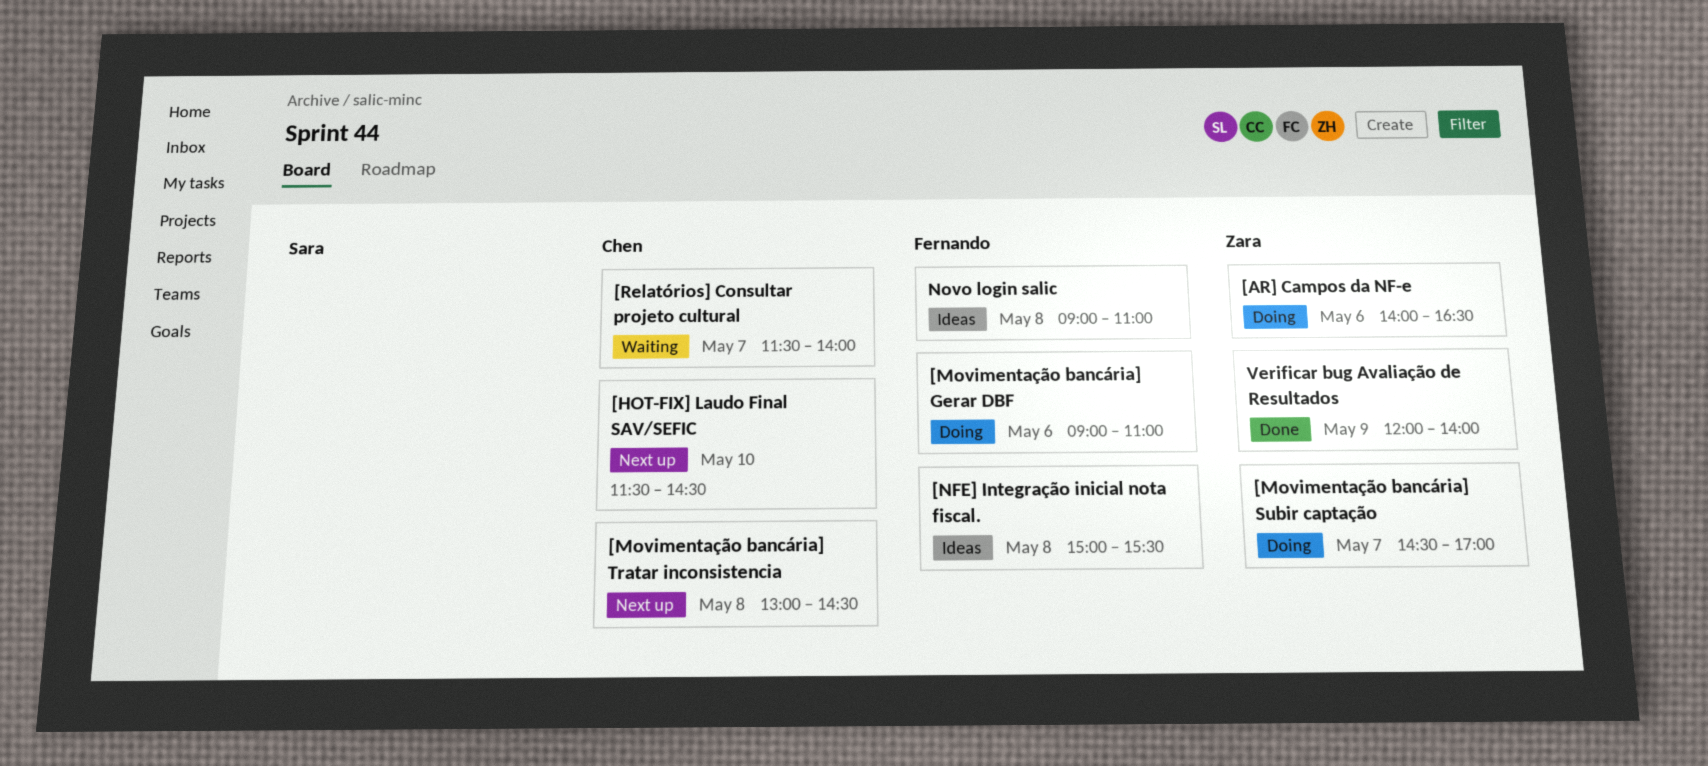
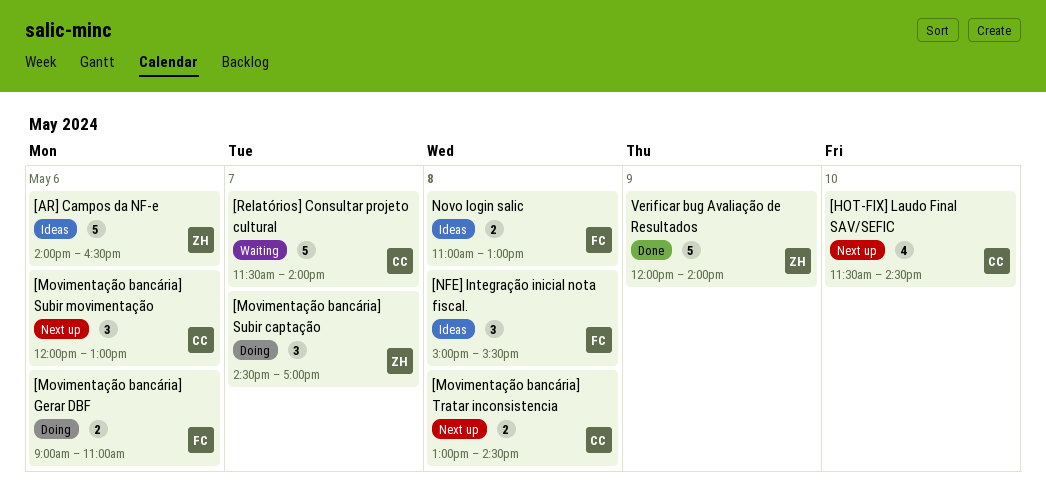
[AR] Campos da NF-e, status: Doing -> Ideas
[Movimentação bancária] Subir movimentação: none -> present
Novo login salic, begins: 09:00 -> 11:00
Novo login salic, ends: 11:00 -> 13:00

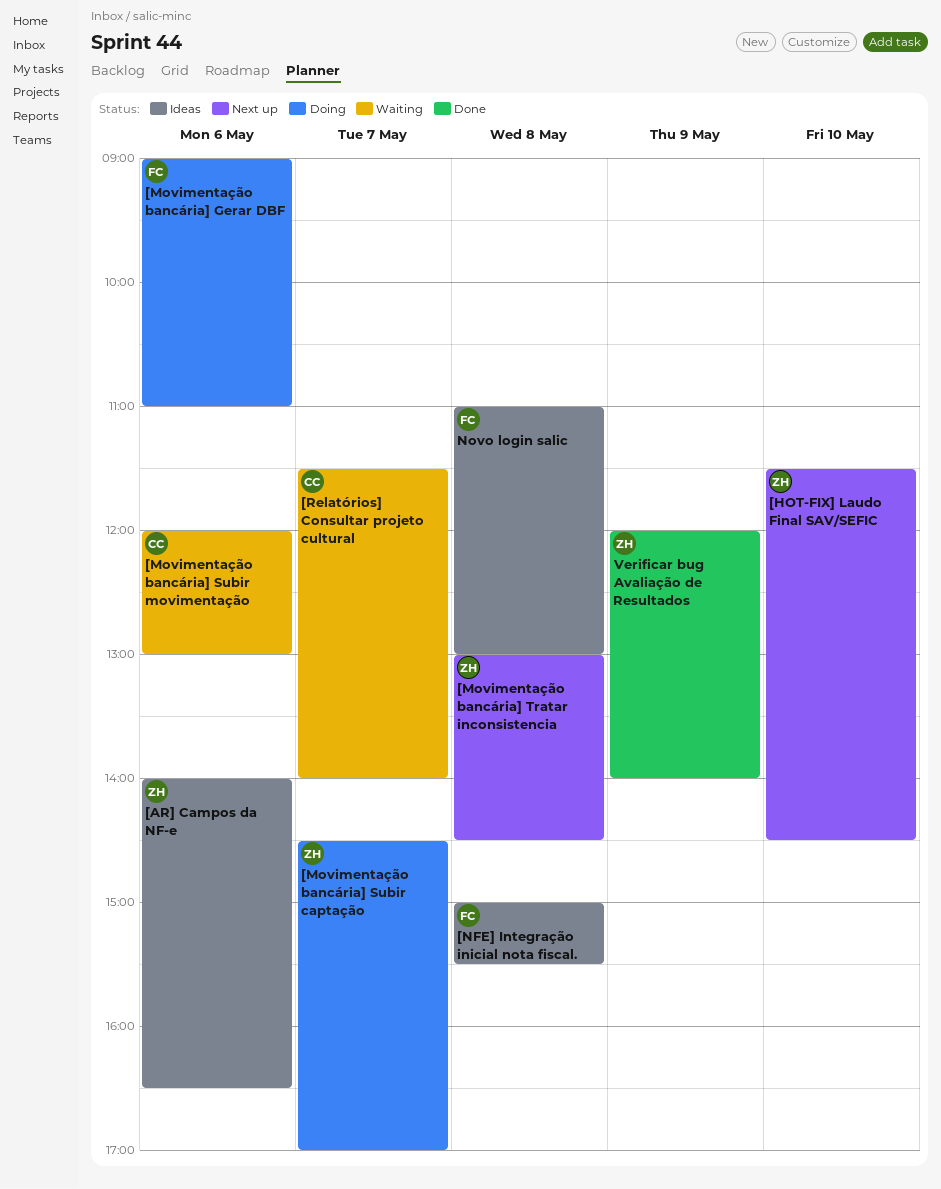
[HOT-FIX] Laudo Final SAV/SEFIC, owner: CC -> ZH
[Movimentação bancária] Subir movimentação, status: Next up -> Waiting
[Movimentação bancária] Tratar inconsistencia, owner: CC -> ZH

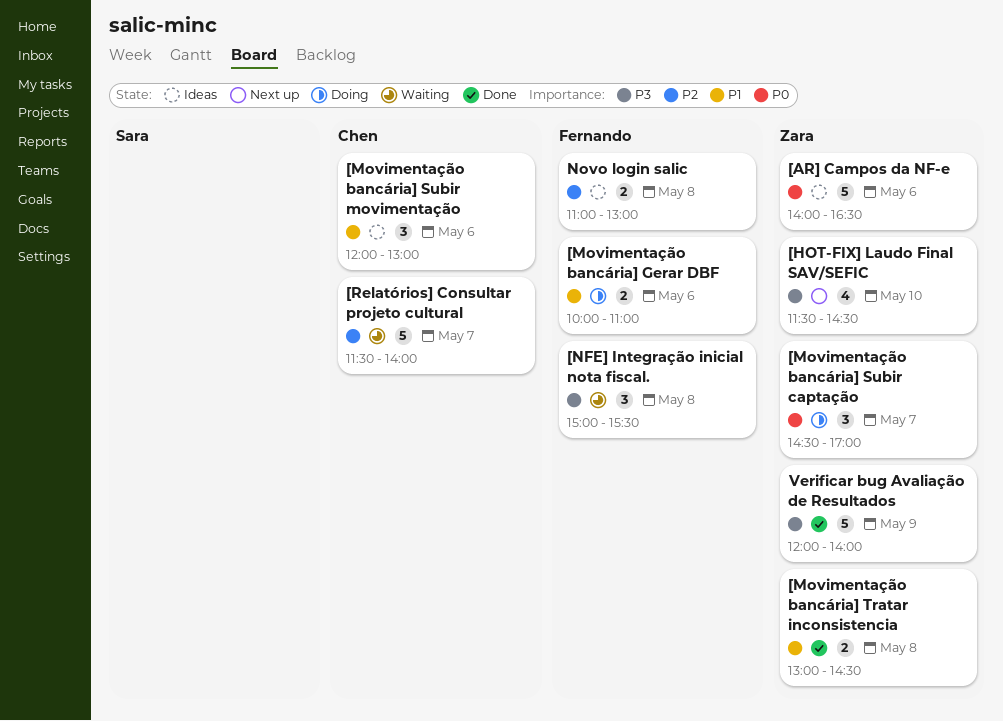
[Movimentação bancária] Gerar DBF, begins: 09:00 -> 10:00
[Movimentação bancária] Subir movimentação, status: Waiting -> Ideas
[Movimentação bancária] Tratar inconsistencia, status: Next up -> Done
[NFE] Integração inicial nota fiscal., status: Ideas -> Waiting

